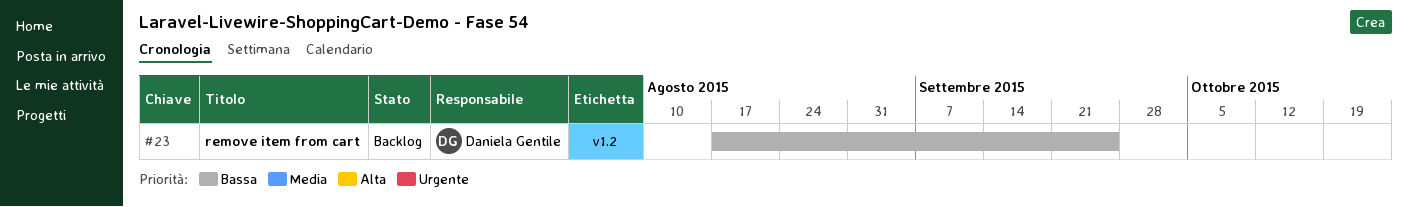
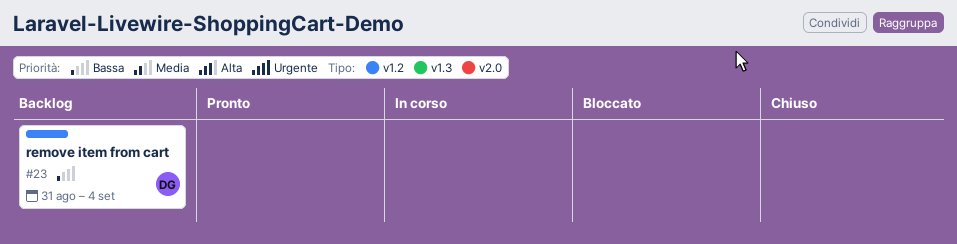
#23, start: Aug 17 -> Aug 31
#23, due: Sep 25 -> Sep 4

